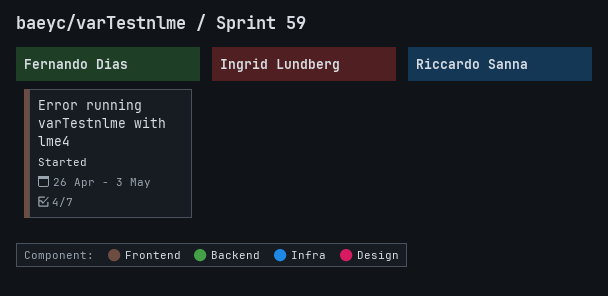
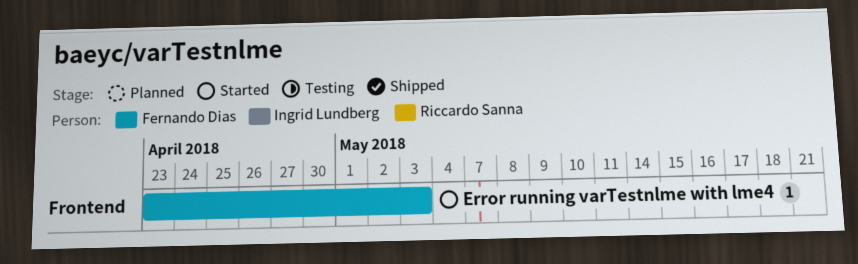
Error running varTestnlme with lme4, start: Apr 26 -> Apr 23

